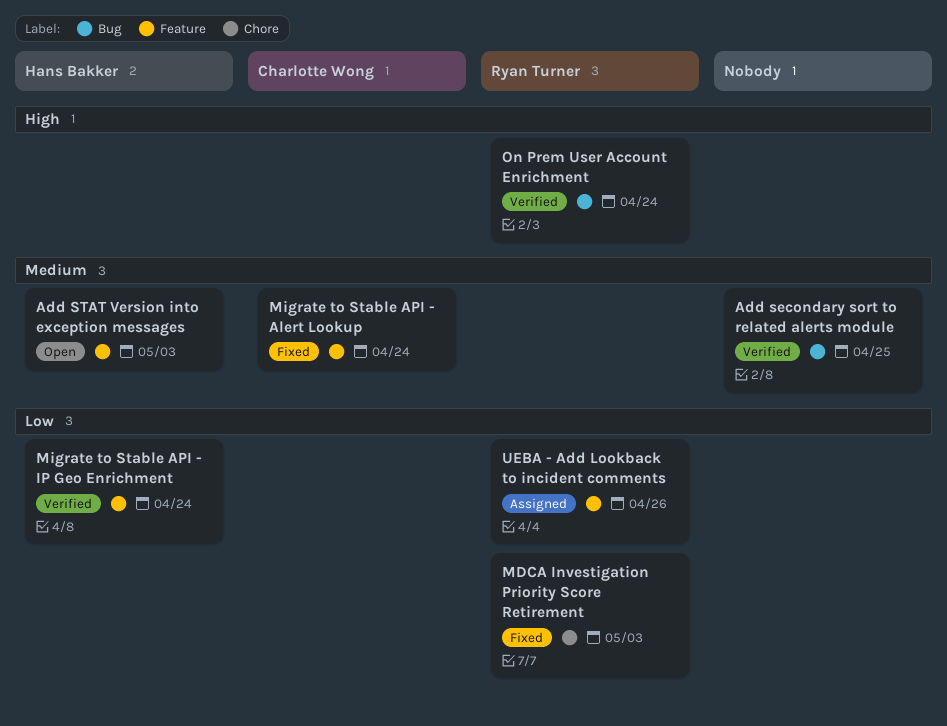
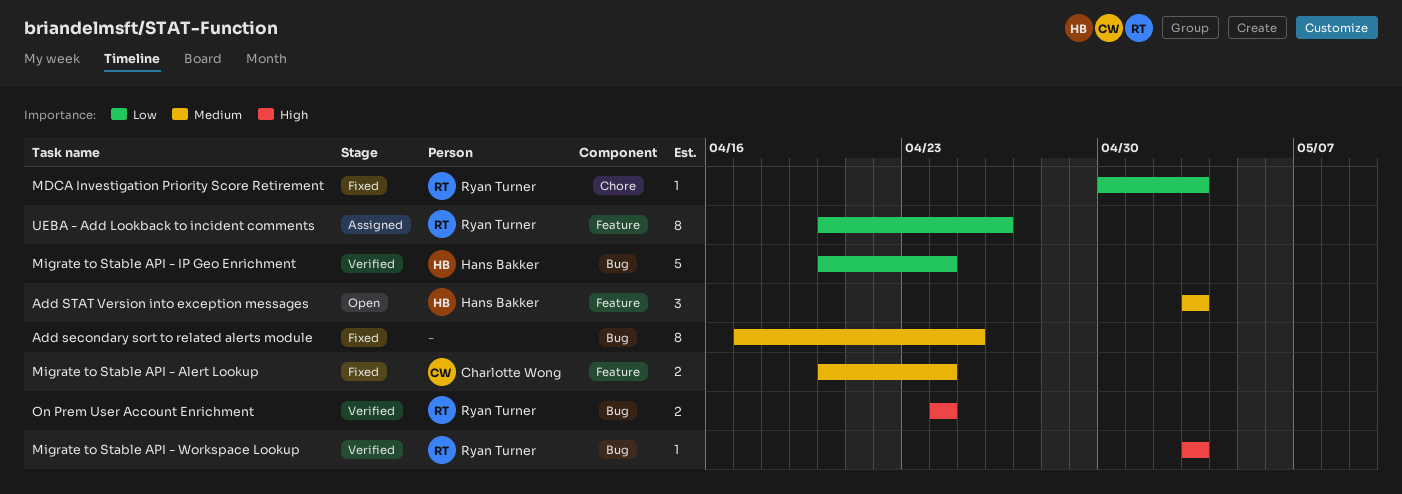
Add secondary sort to related alerts module, status: Verified -> Fixed
Migrate to Stable API - IP Geo Enrichment, label: Feature -> Bug
Migrate to Stable API - Workspace Lookup: none -> present

